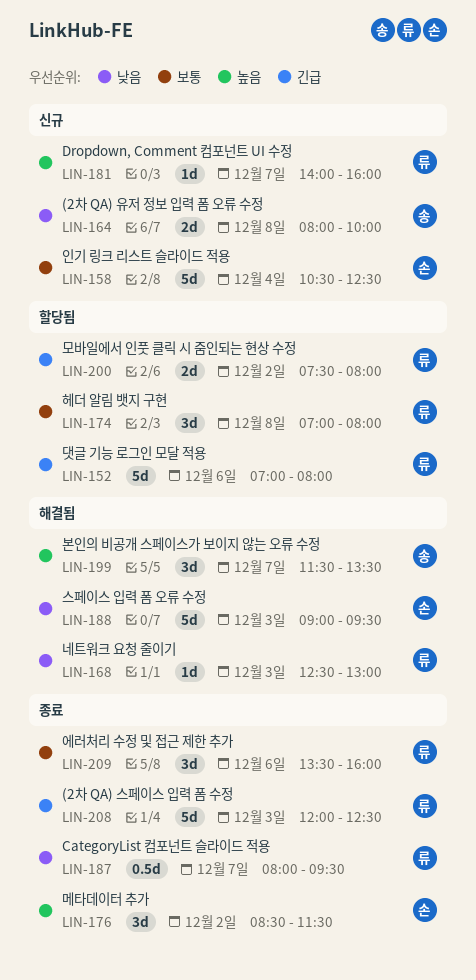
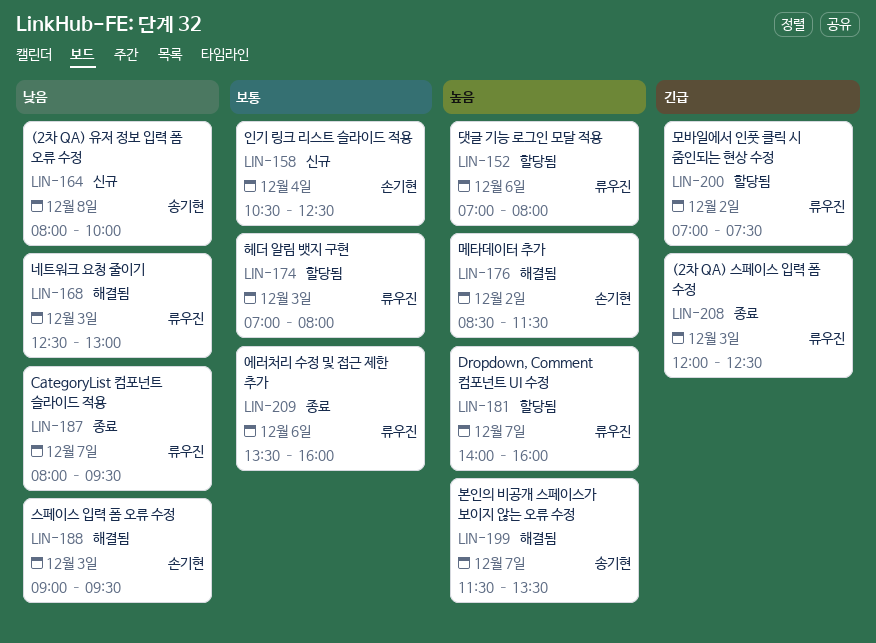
LIN-152, priority: 긴급 -> 높음
LIN-174, day: Dec 8 -> Dec 3
LIN-176, status: 종료 -> 해결됨
LIN-181, status: 신규 -> 할당됨
LIN-200, begins: 07:30 -> 07:00
LIN-200, ends: 08:00 -> 07:30

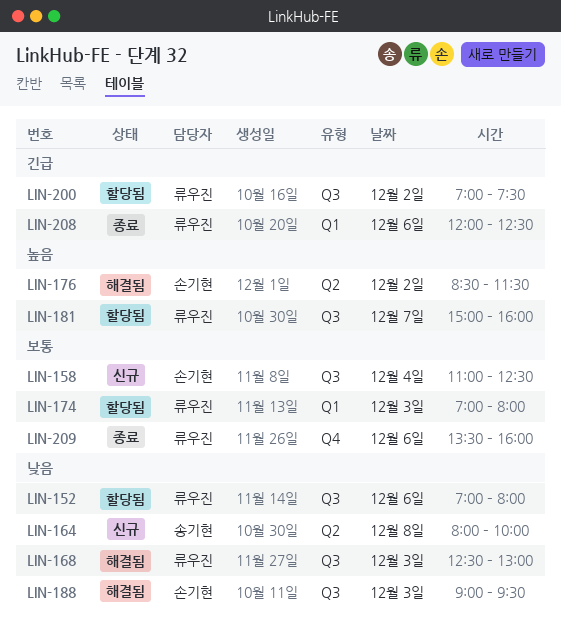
LIN-152, priority: 높음 -> 낮음
LIN-158, begins: 10:30 -> 11:00
LIN-181, begins: 14:00 -> 15:00
LIN-187: present -> none
LIN-199: present -> none
LIN-208, day: Dec 3 -> Dec 6

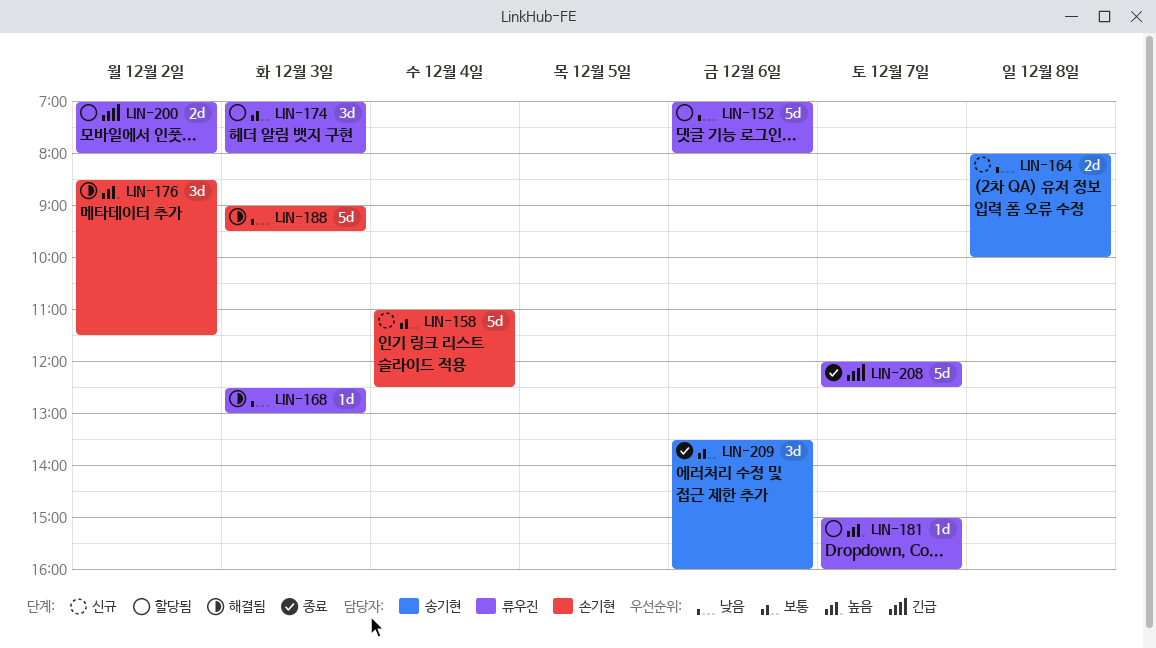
LIN-200, ends: 07:30 -> 08:00
LIN-208, day: Dec 6 -> Dec 7
LIN-209, owner: 류우진 -> 송기현

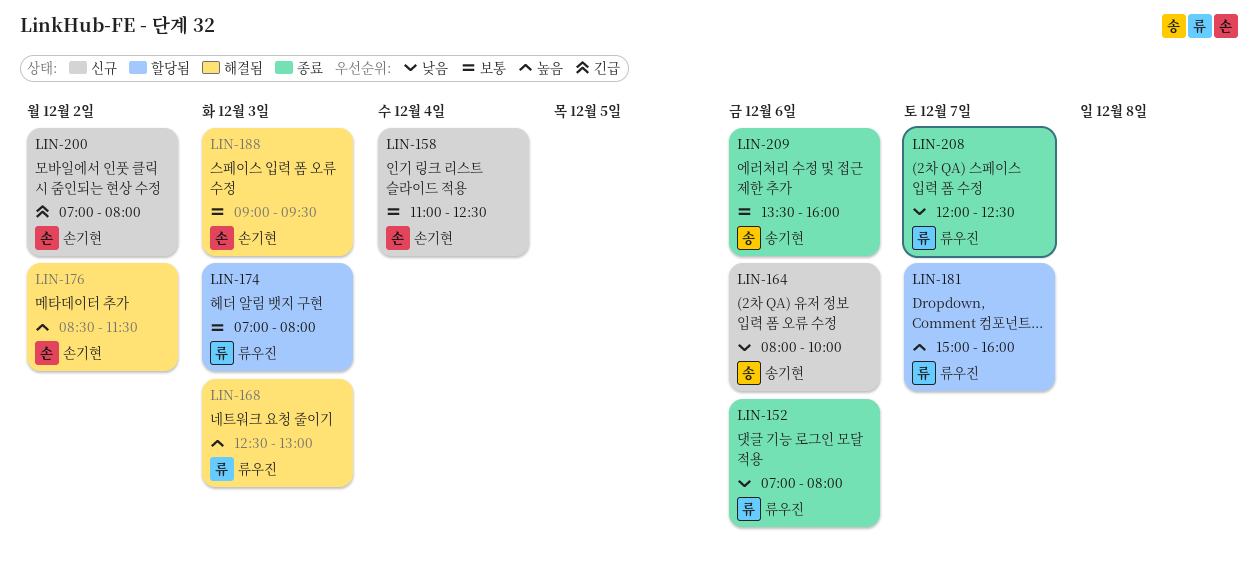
LIN-152, status: 할당됨 -> 종료
LIN-164, day: Dec 8 -> Dec 6
LIN-168, priority: 낮음 -> 높음
LIN-188, priority: 낮음 -> 보통
LIN-200, status: 할당됨 -> 신규
LIN-200, owner: 류우진 -> 손기현
LIN-208, priority: 긴급 -> 낮음

